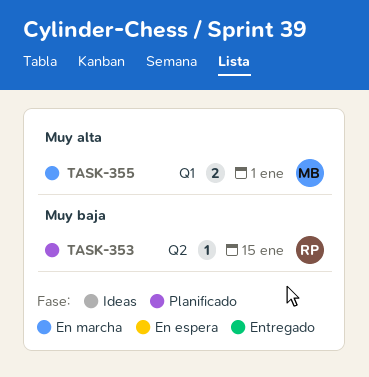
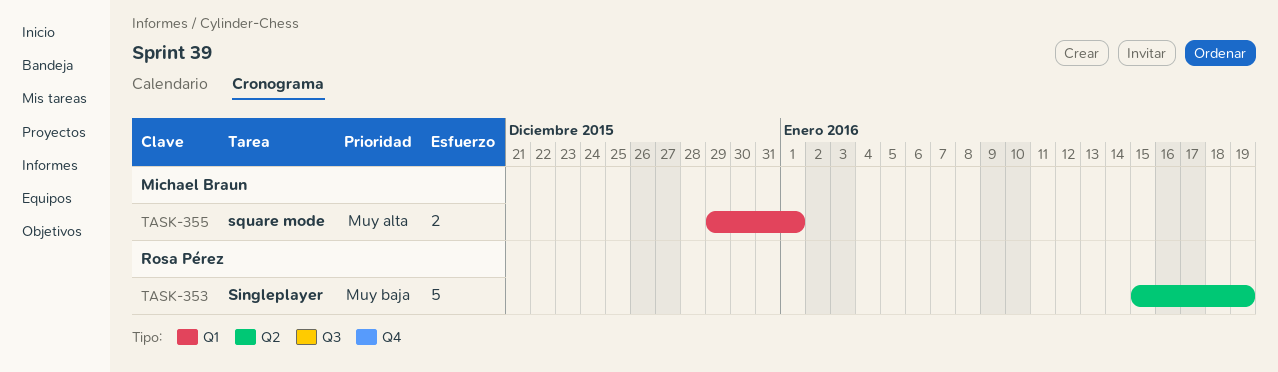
TASK-353, estimate: 1 -> 5
TASK-353, due: Jan 15 -> Jan 19

